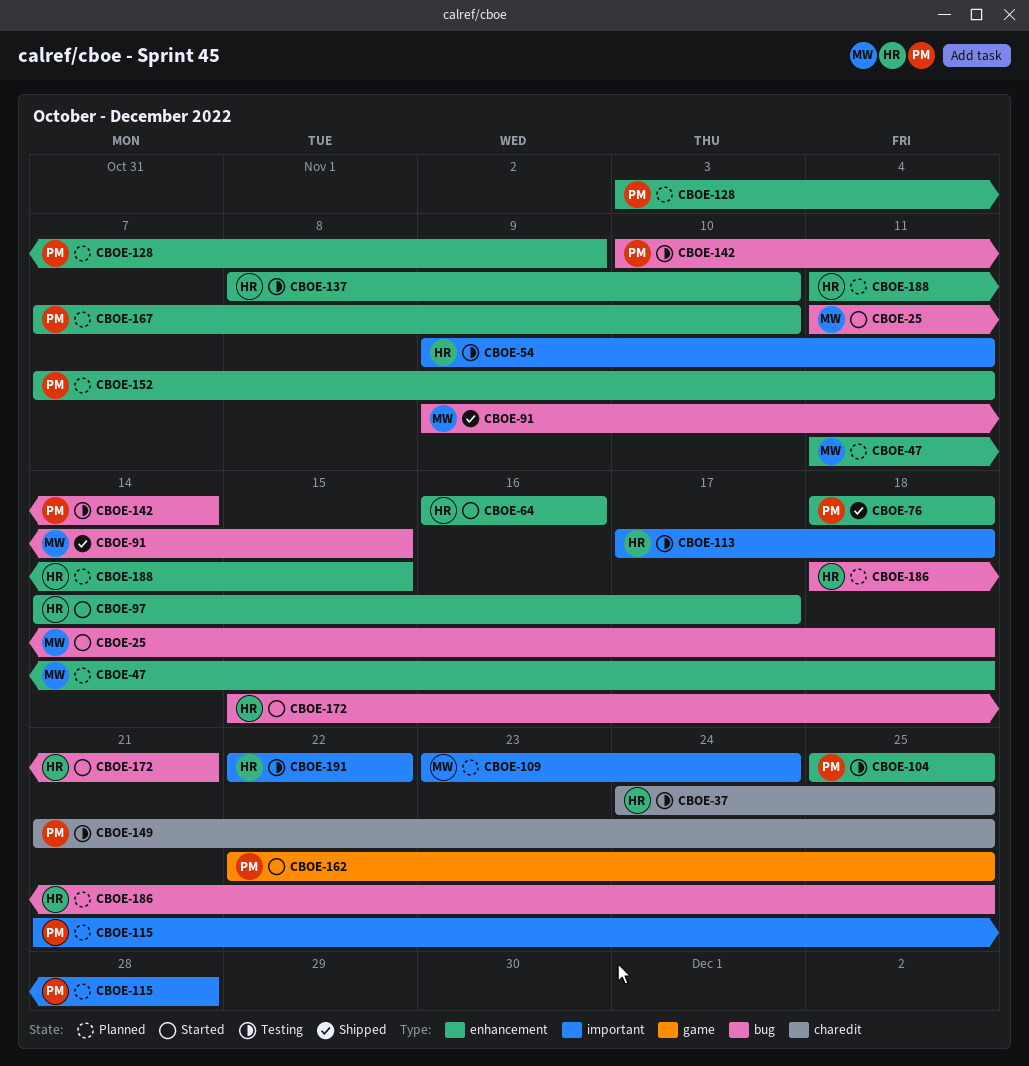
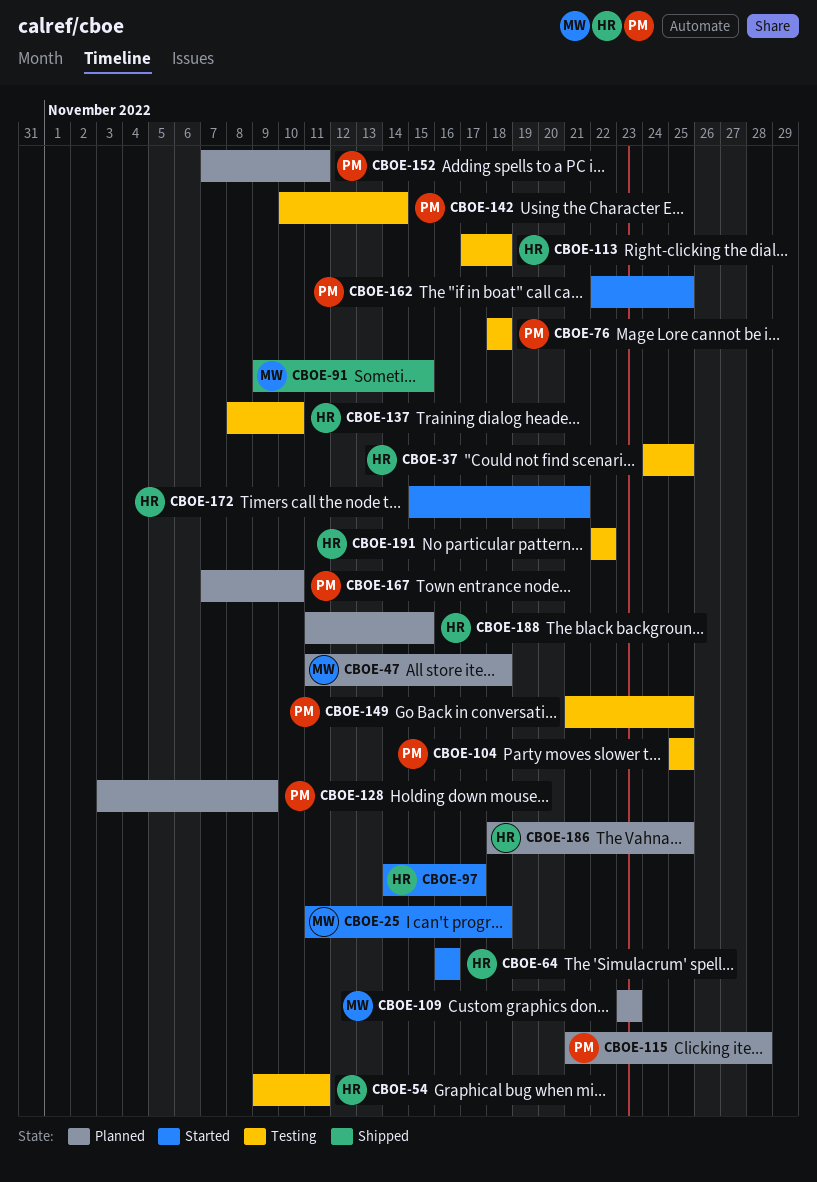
CBOE-76, status: Shipped -> Testing
CBOE-109, due: Nov 24 -> Nov 23

